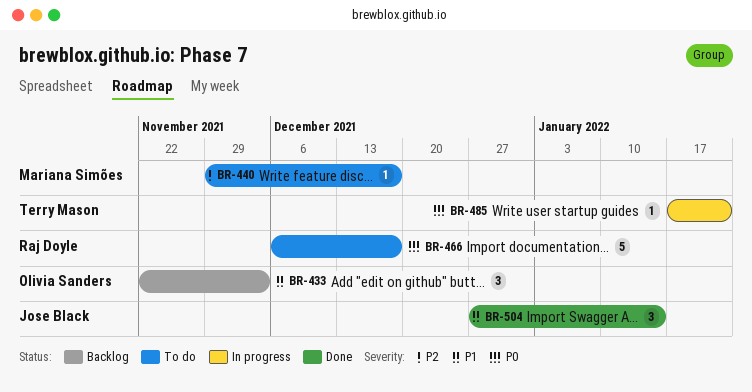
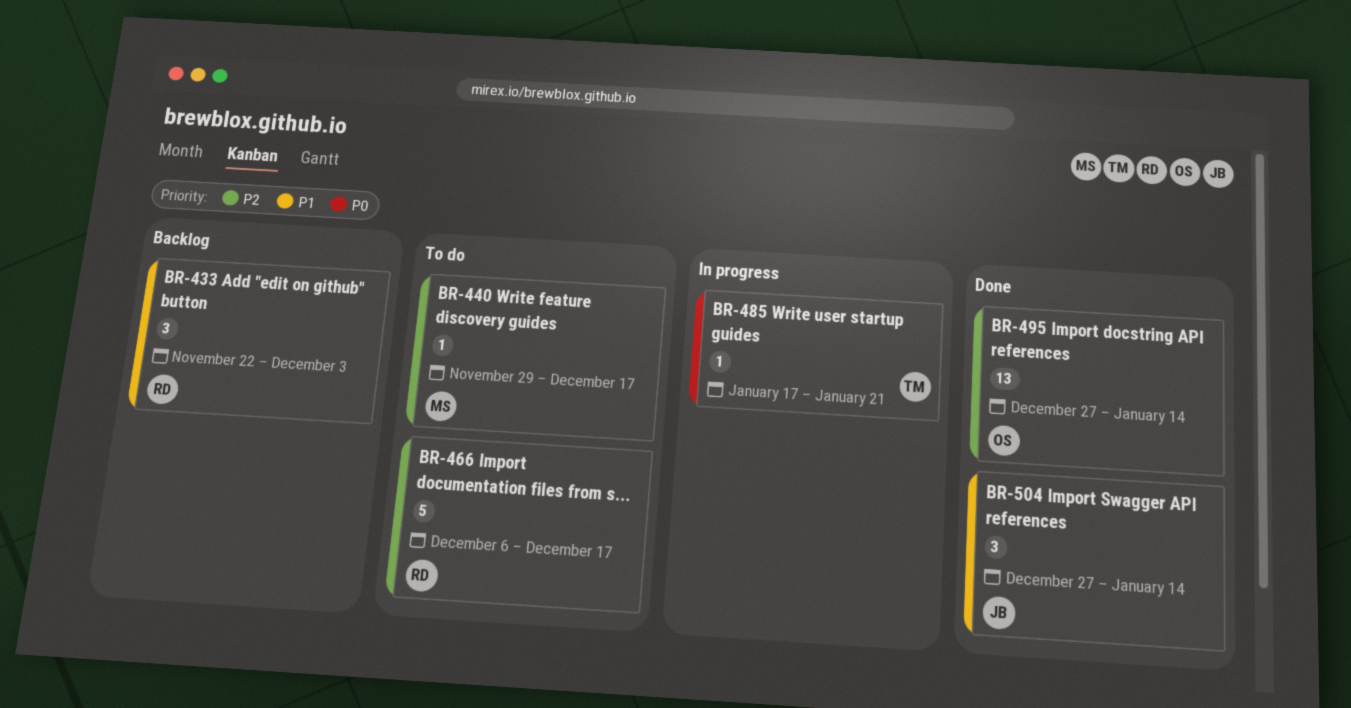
BR-433, owner: Olivia Sanders -> Raj Doyle
BR-466, priority: P0 -> P2
BR-495: none -> present

